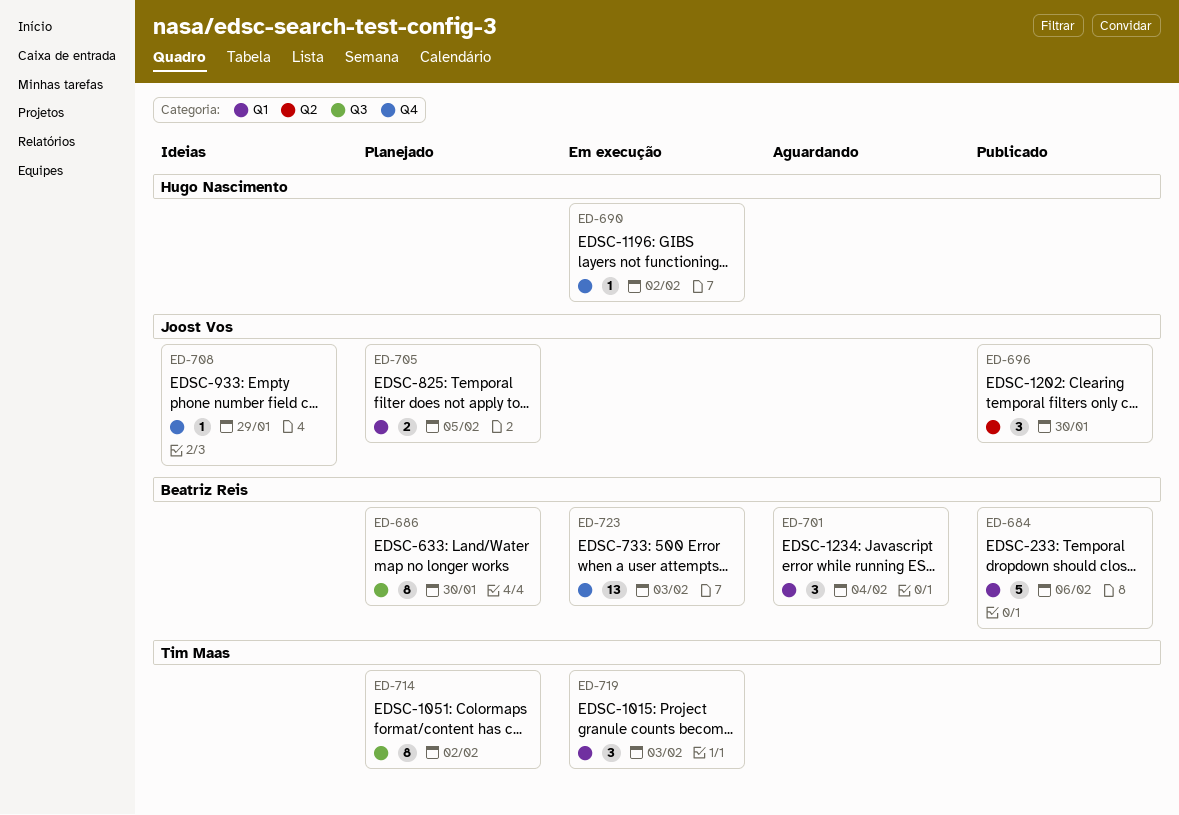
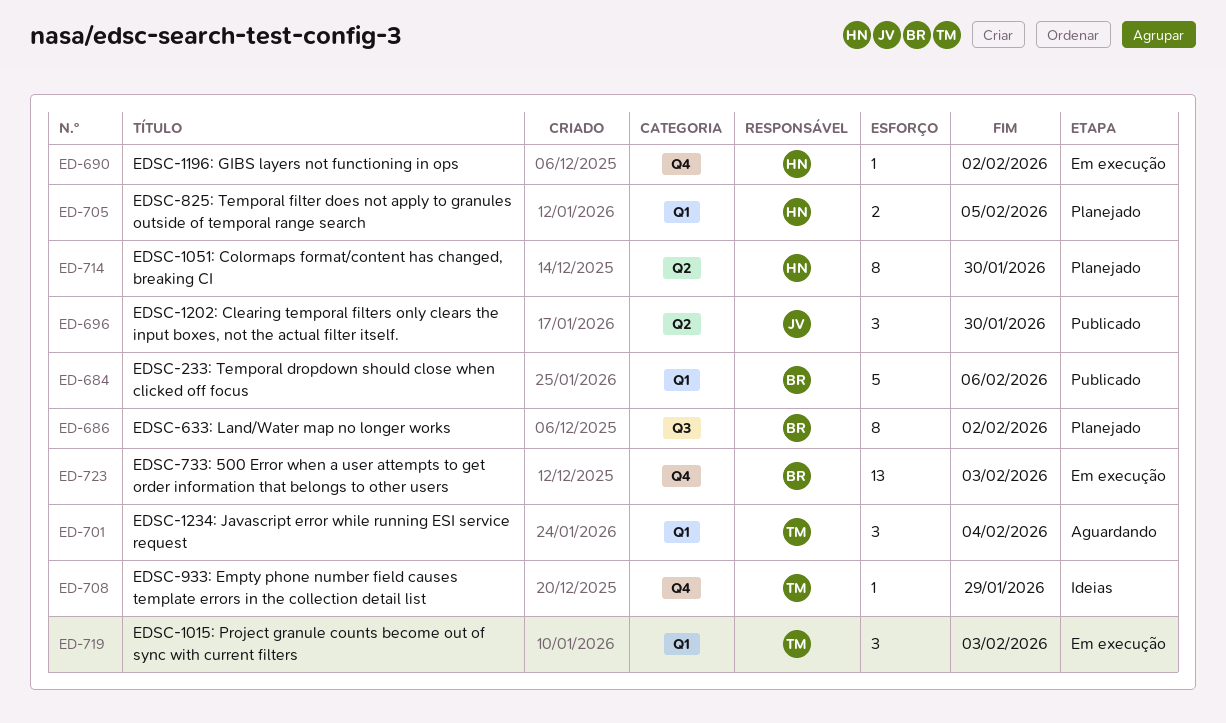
ED-686, due: Jan 30 -> Feb 2
ED-701, owner: Beatriz Reis -> Tim Maas
ED-705, owner: Joost Vos -> Hugo Nascimento
ED-708, owner: Joost Vos -> Tim Maas
ED-714, owner: Tim Maas -> Hugo Nascimento
ED-714, label: Q3 -> Q2
ED-714, due: Feb 2 -> Jan 30

